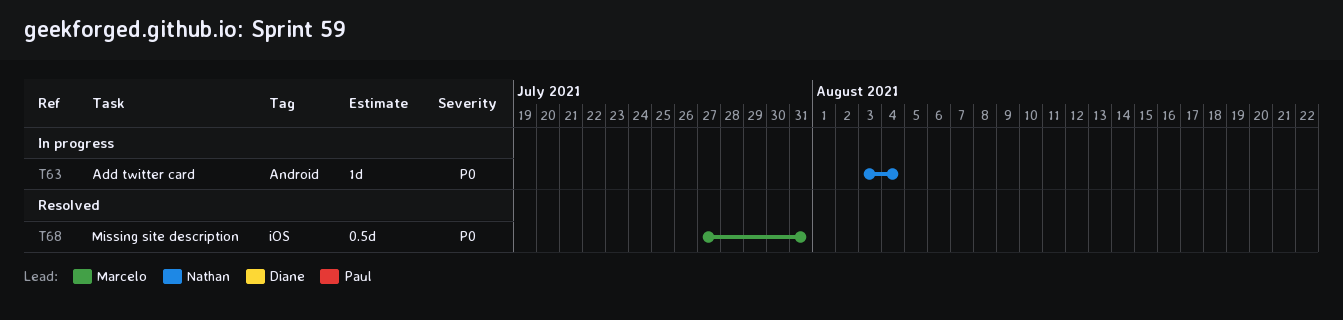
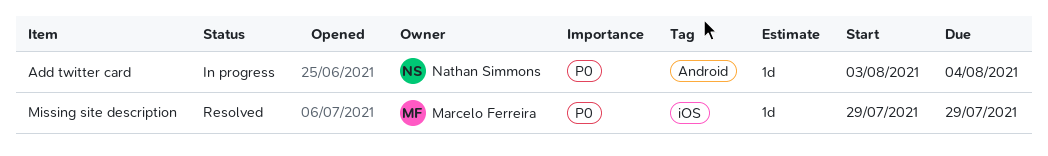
Missing site description, estimate: 0.5d -> 1d
Missing site description, start: Jul 27 -> Jul 29
Missing site description, due: Jul 31 -> Jul 29

